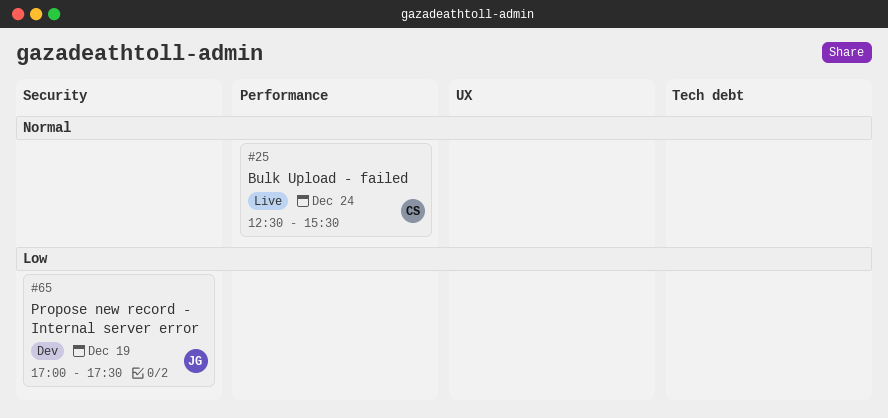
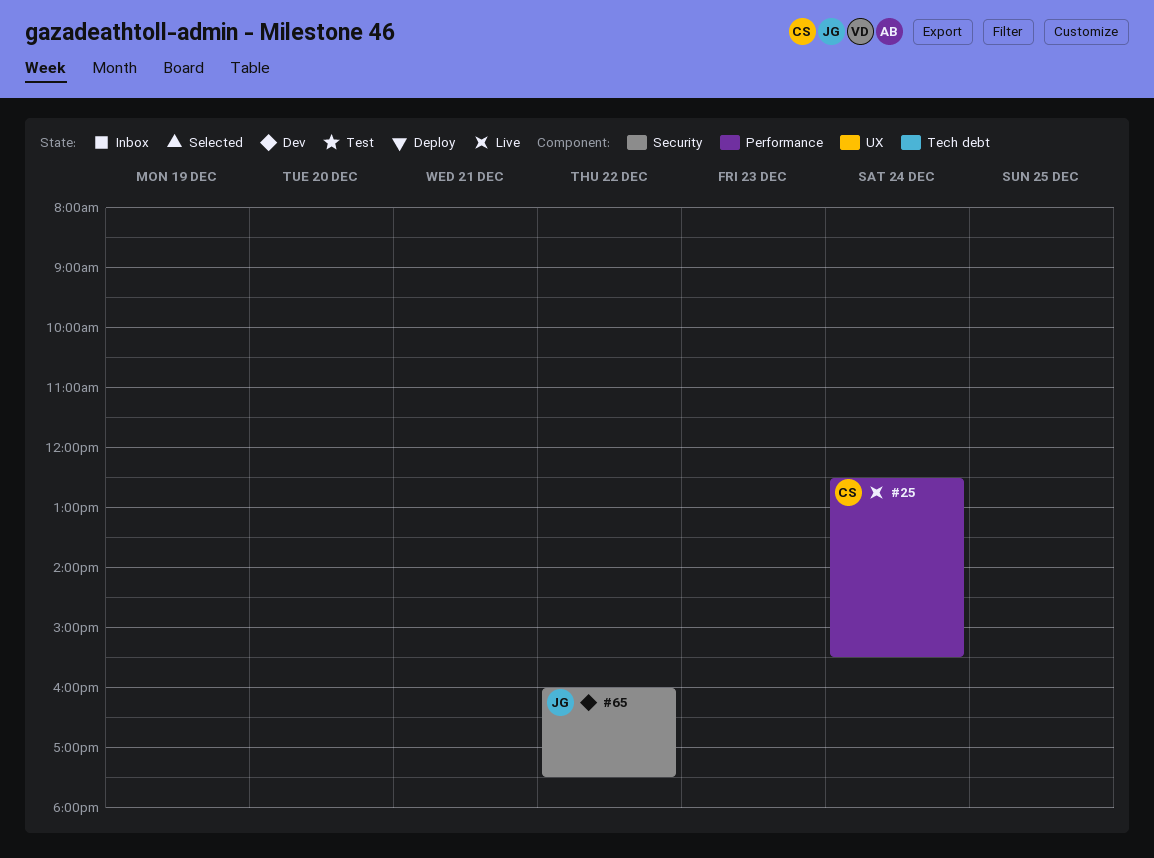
#65, day: Dec 19 -> Dec 22
#65, begins: 17:00 -> 16:00

